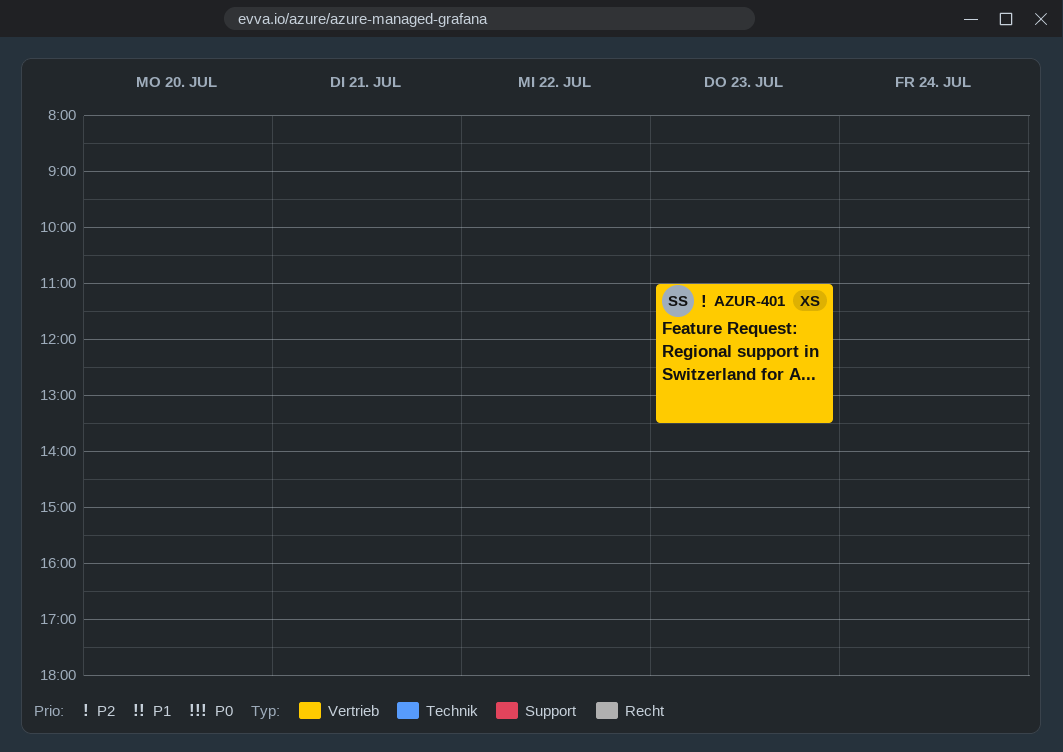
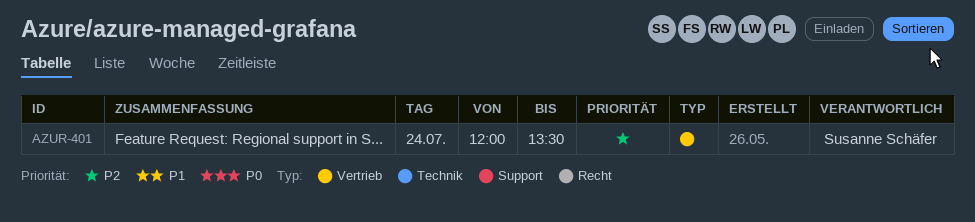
AZUR-401, day: Jul 23 -> Jul 24
AZUR-401, begins: 11:00 -> 12:00

